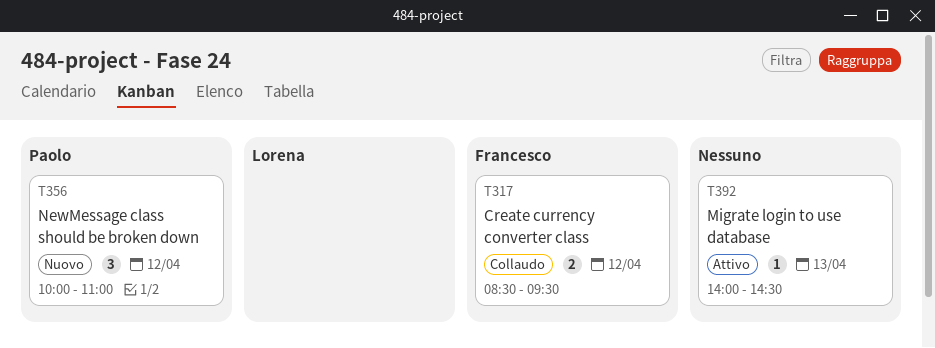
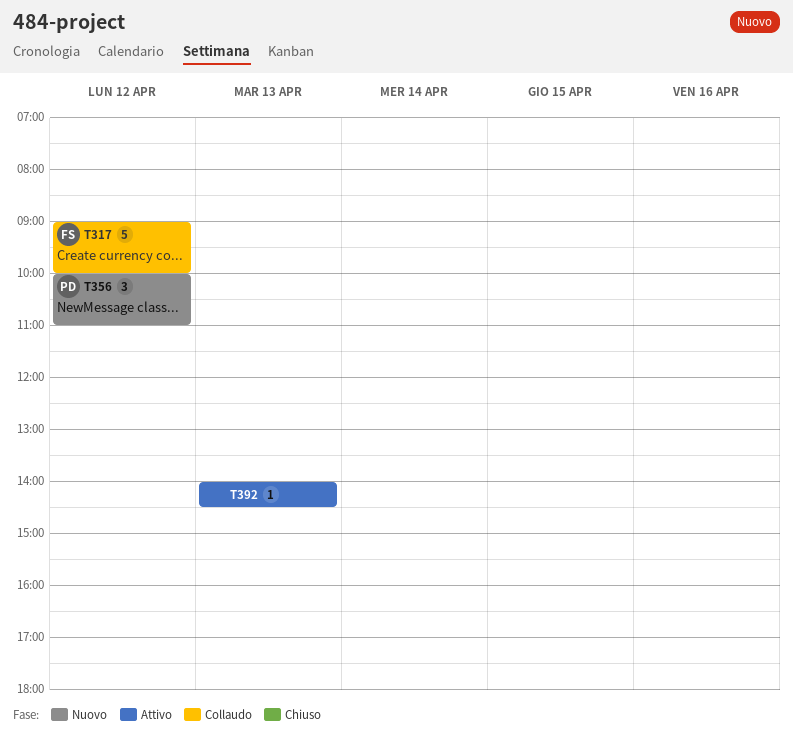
T317, estimate: 2 -> 5
T317, begins: 08:30 -> 09:00
T317, ends: 09:30 -> 10:00

